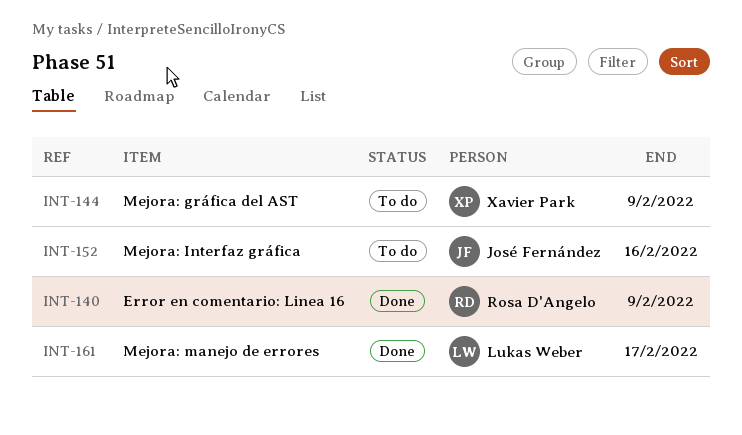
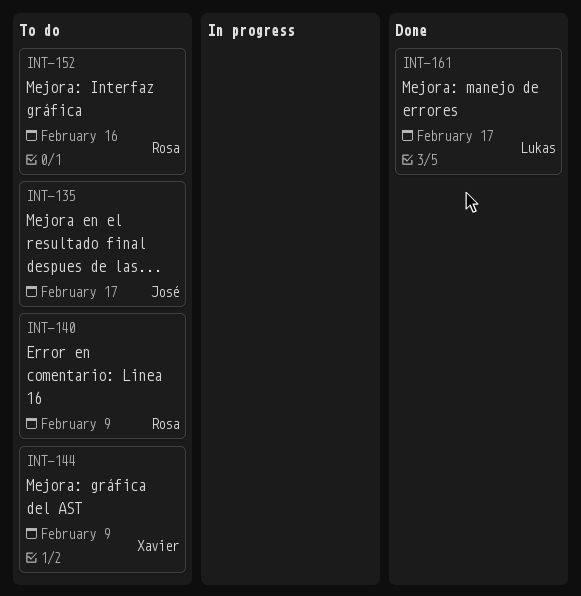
INT-135: none -> present
INT-140, status: Done -> To do
INT-152, owner: José Fernández -> Rosa D'Angelo

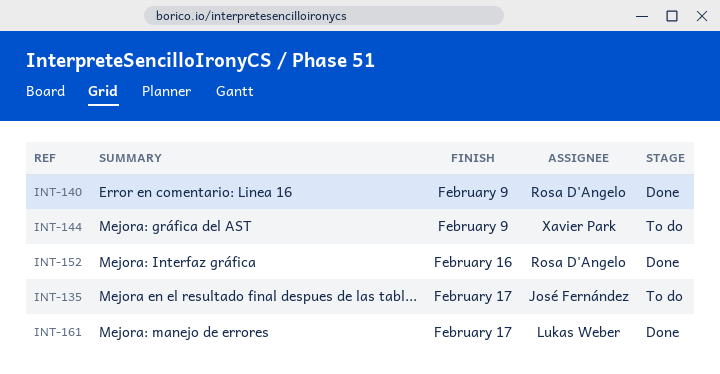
INT-140, status: To do -> Done
INT-152, status: To do -> Done

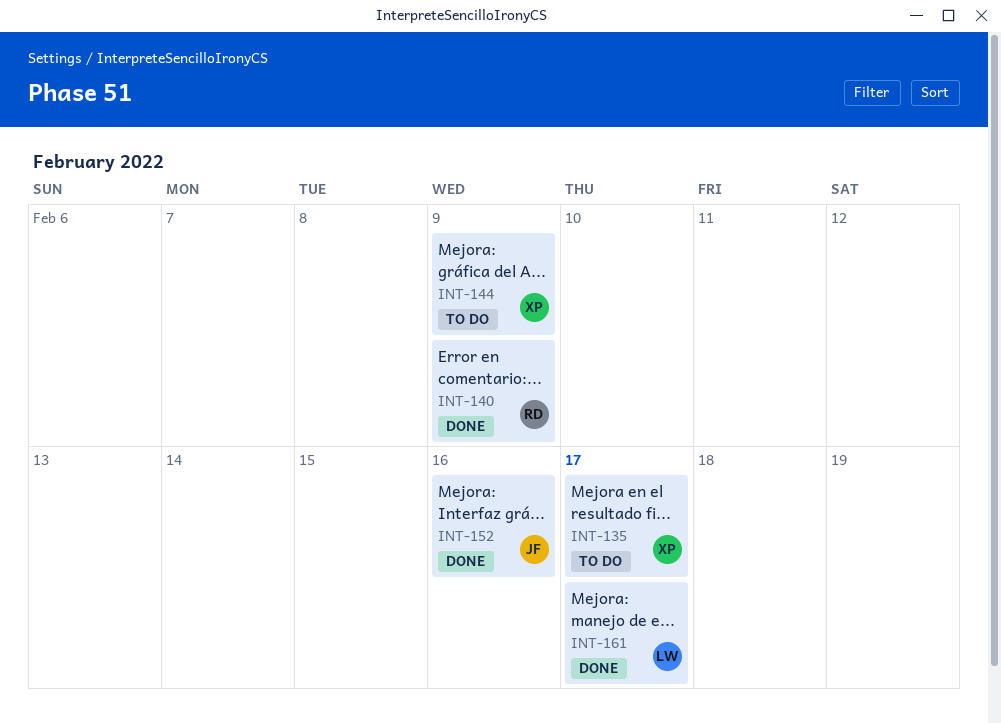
INT-135, owner: José Fernández -> Xavier Park
INT-152, owner: Rosa D'Angelo -> José Fernández

